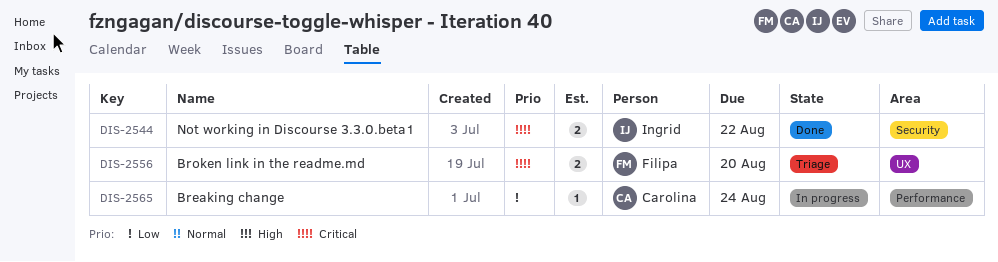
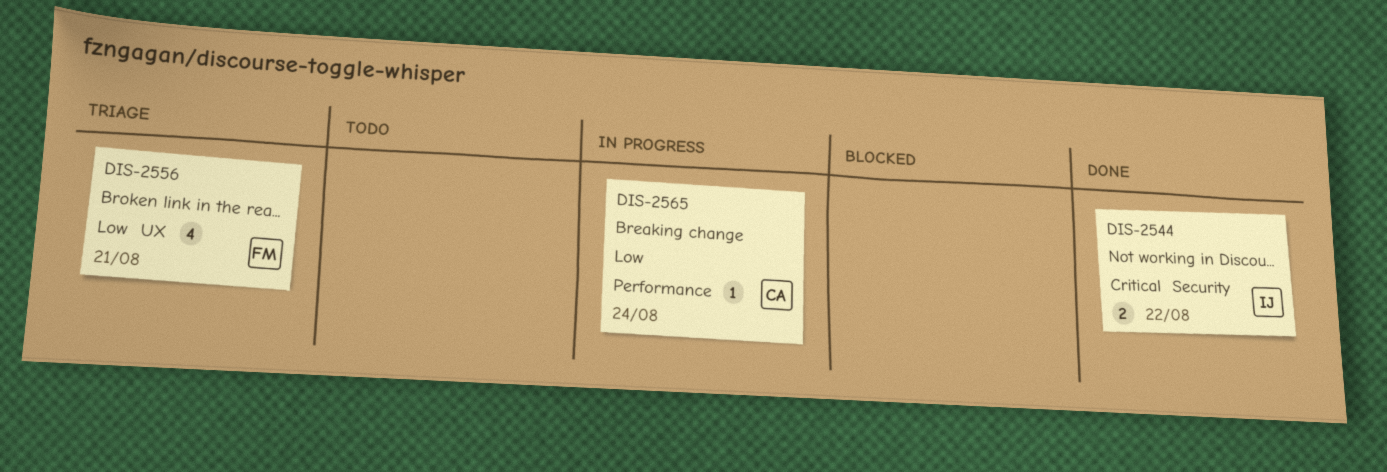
DIS-2556, priority: Critical -> Low
DIS-2556, estimate: 2 -> 4
DIS-2556, due: Aug 20 -> Aug 21

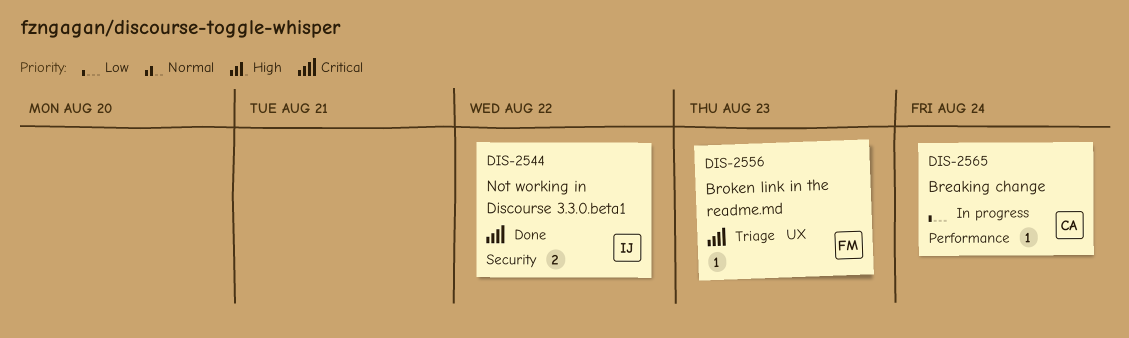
DIS-2556, priority: Low -> Critical
DIS-2556, estimate: 4 -> 1
DIS-2556, due: Aug 21 -> Aug 23

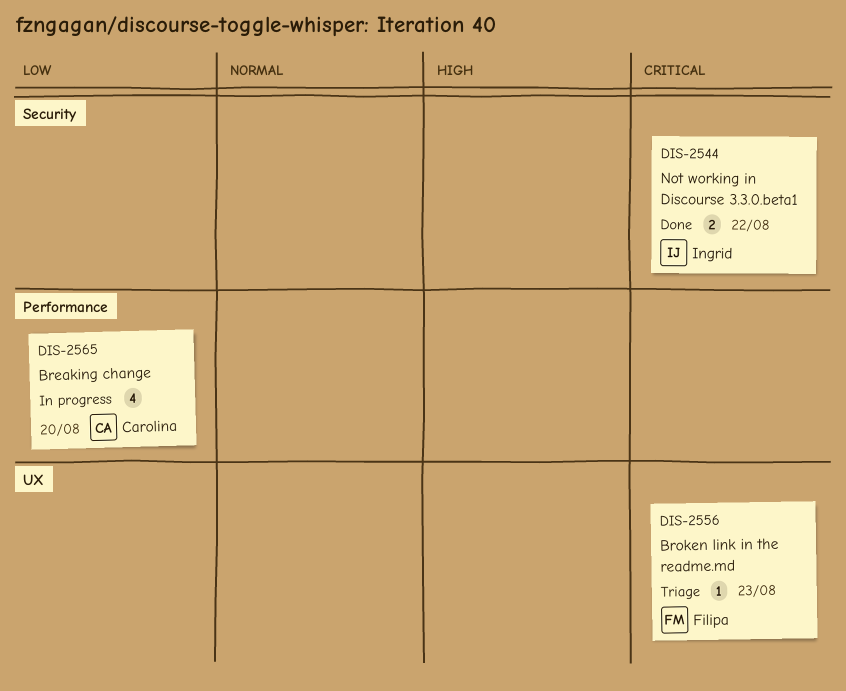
DIS-2565, estimate: 1 -> 4
DIS-2565, due: Aug 24 -> Aug 20

